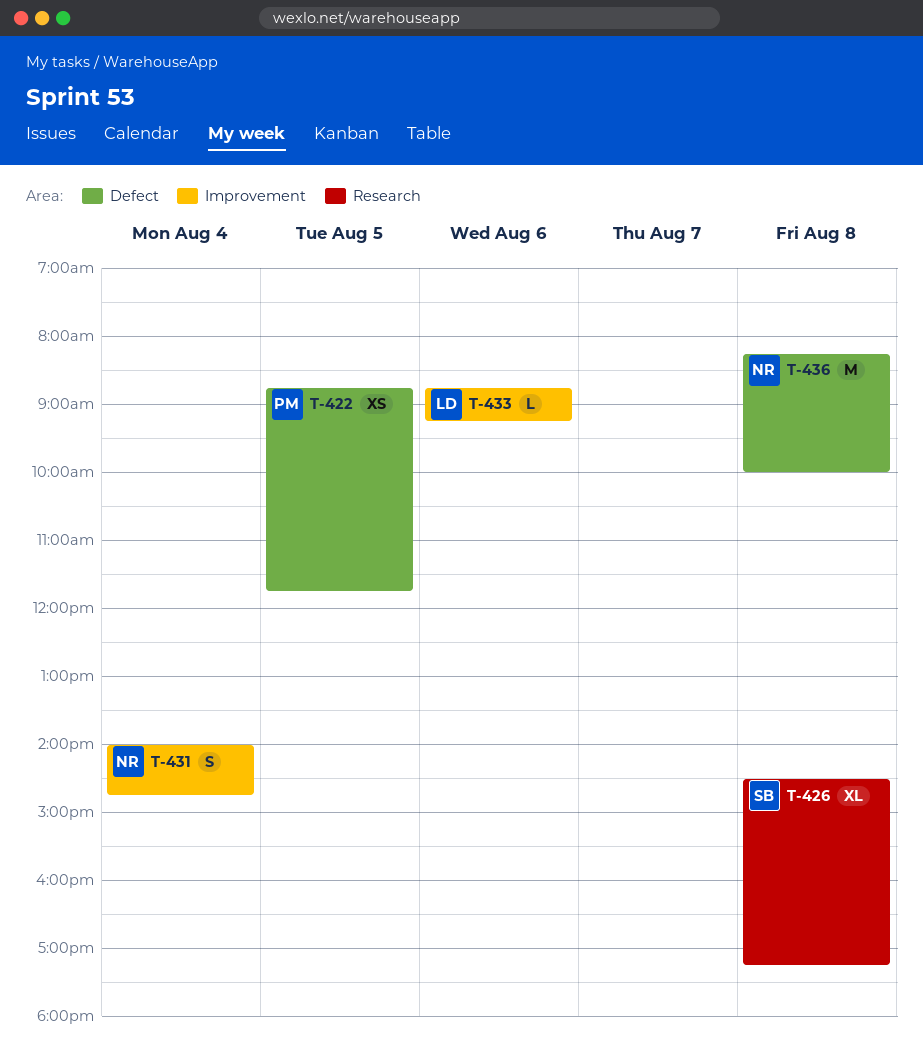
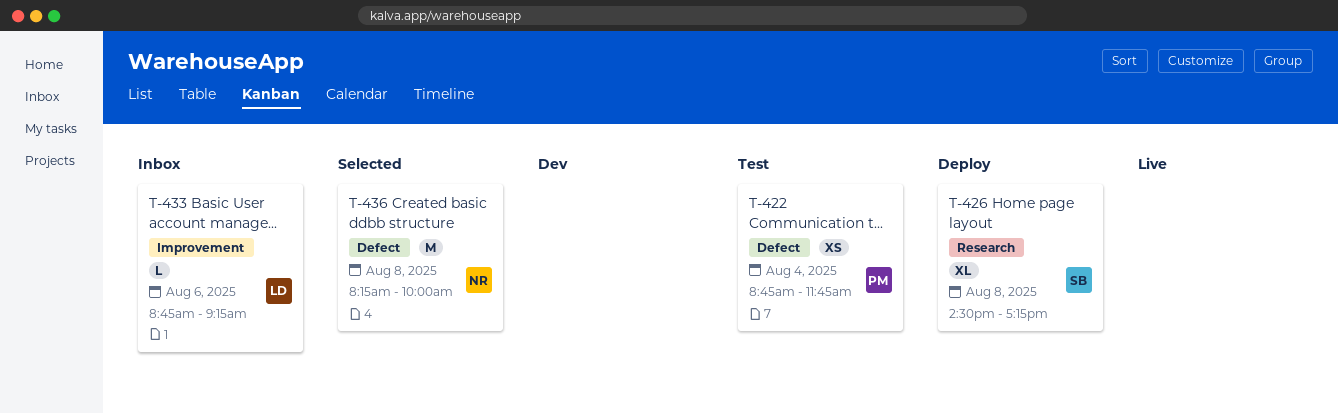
T-422, day: Aug 5 -> Aug 4
T-431: present -> none

